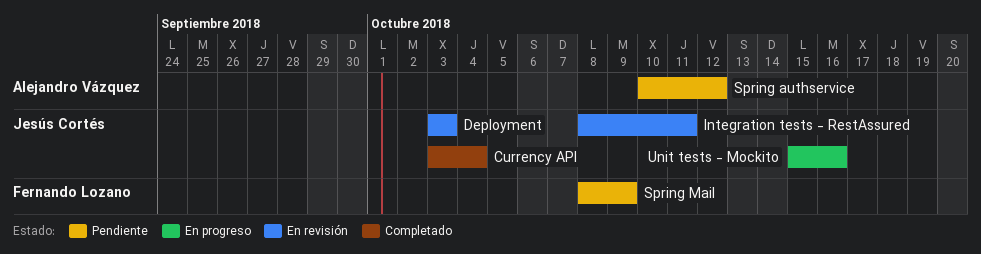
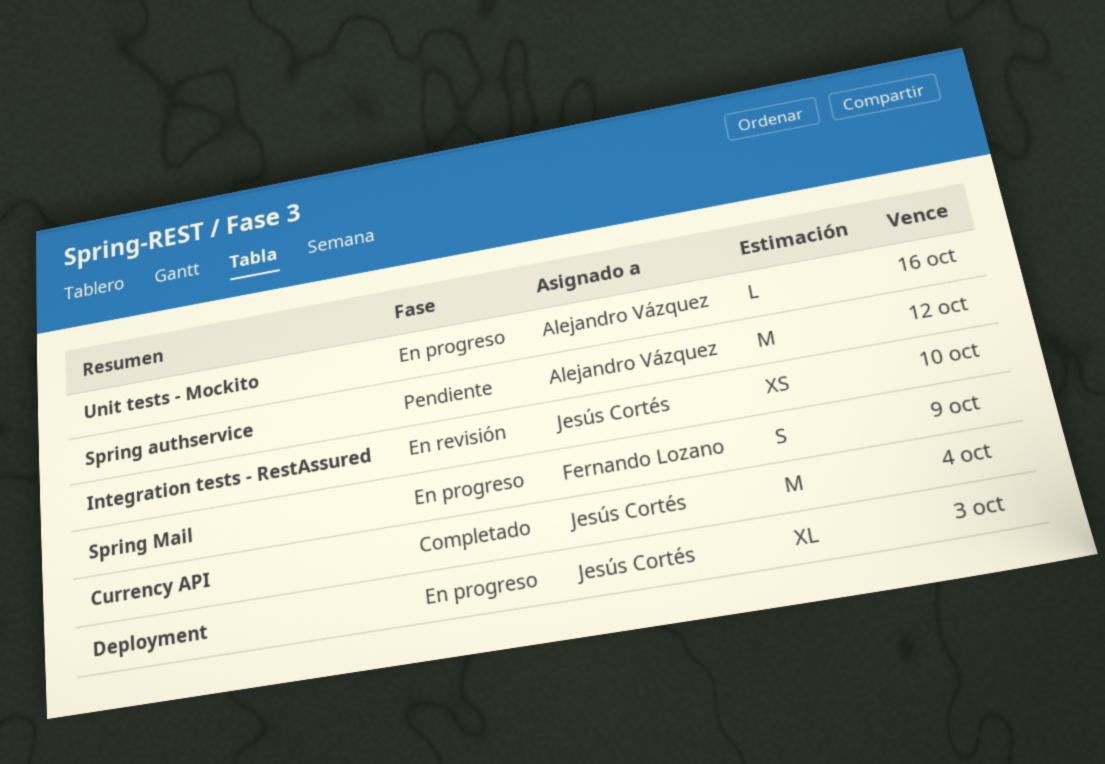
Deployment, status: En revisión -> En progreso
Integration tests - RestAssured, due: Oct 11 -> Oct 10
Spring Mail, status: Pendiente -> En progreso
Unit tests - Mockito, owner: Jesús Cortés -> Alejandro Vázquez

